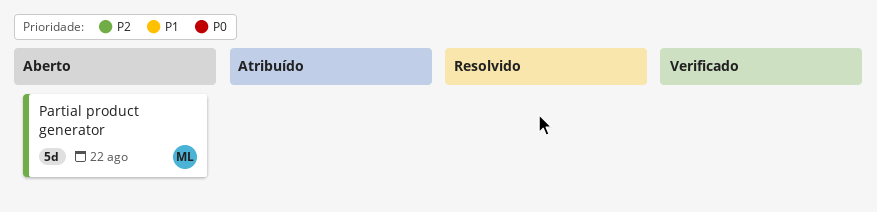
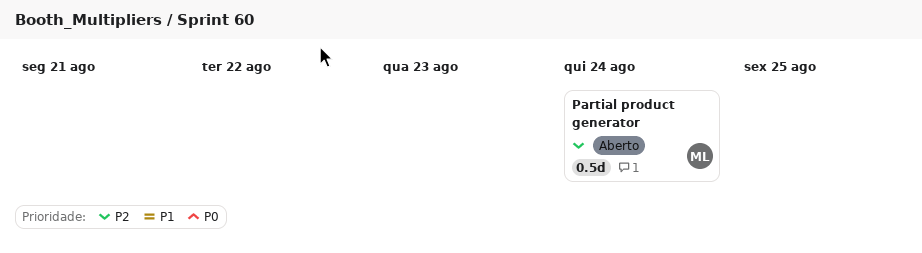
Partial product generator, estimate: 5d -> 0.5d
Partial product generator, due: Aug 22 -> Aug 24

